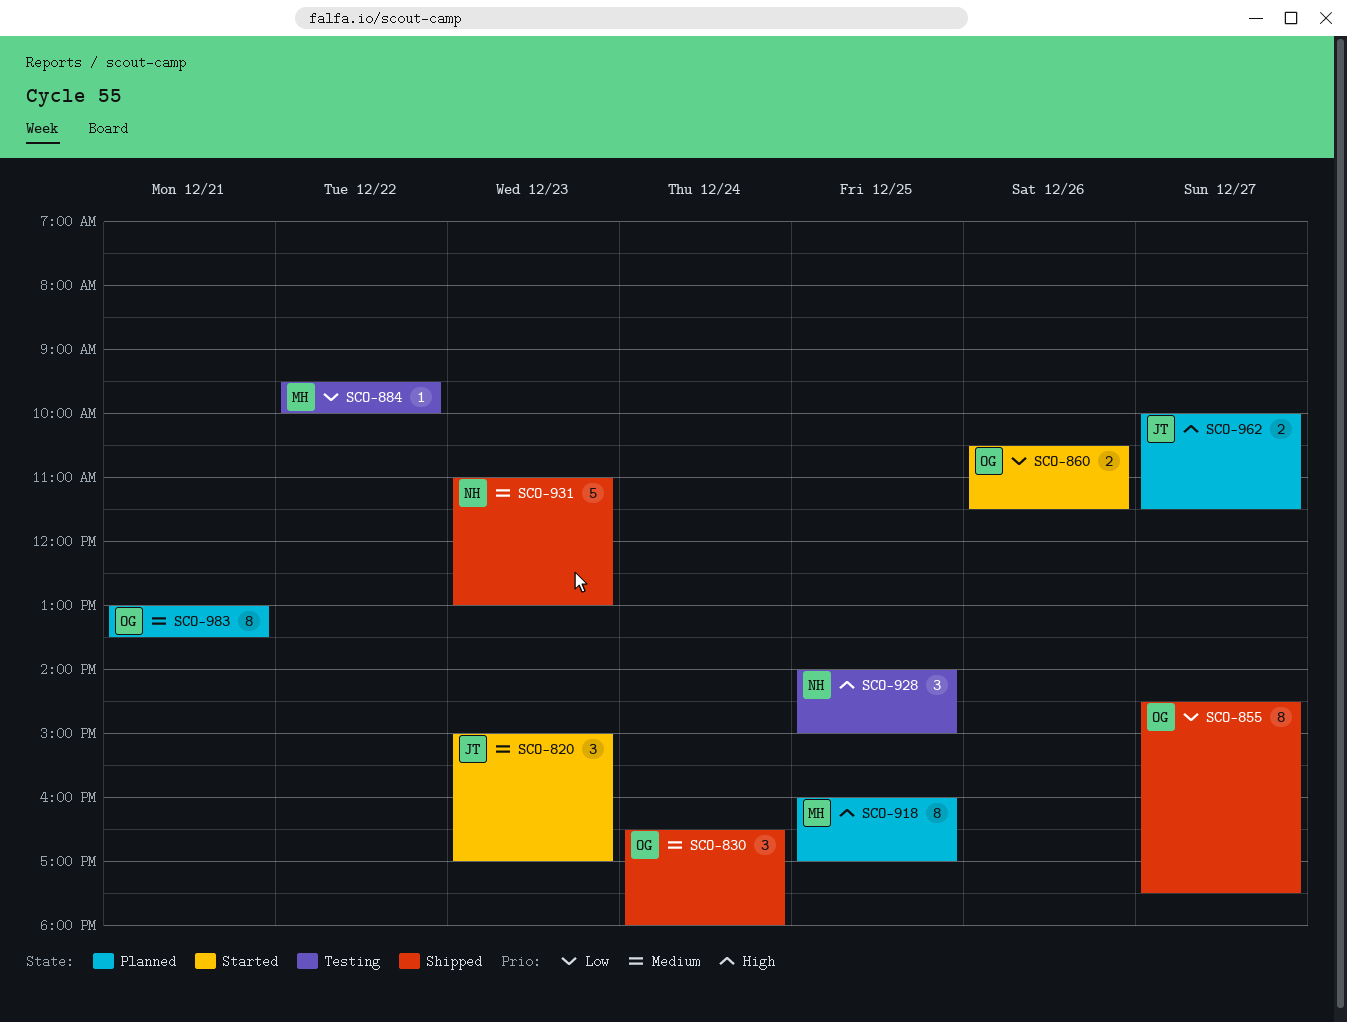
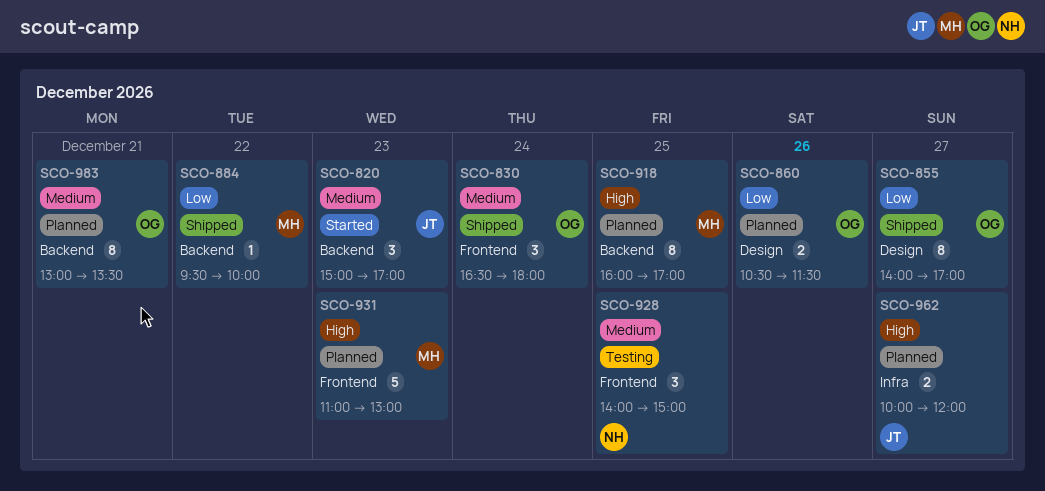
SCO-855, begins: 14:30 -> 14:00
SCO-855, ends: 17:30 -> 17:00
SCO-860, status: Started -> Planned
SCO-884, status: Testing -> Shipped
SCO-928, priority: High -> Medium
SCO-931, status: Shipped -> Planned
SCO-931, owner: NH -> MH
SCO-931, priority: Medium -> High
SCO-962, ends: 11:30 -> 12:00

